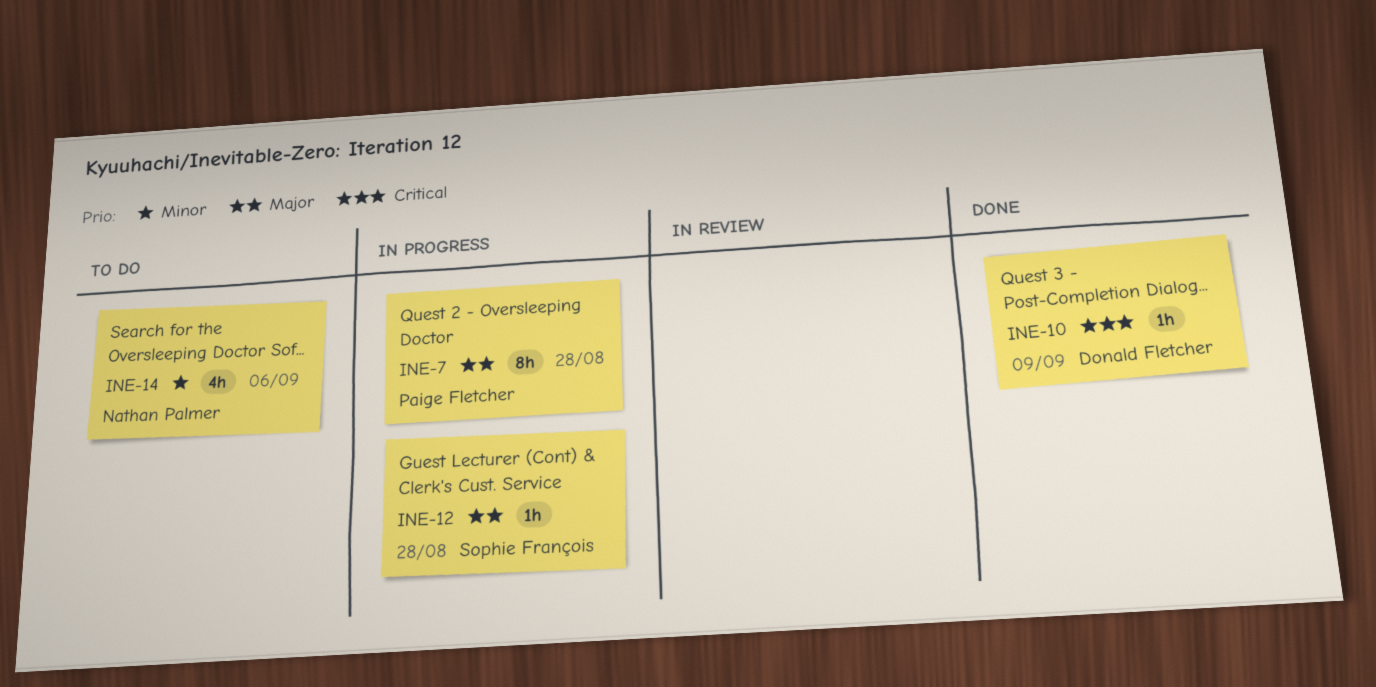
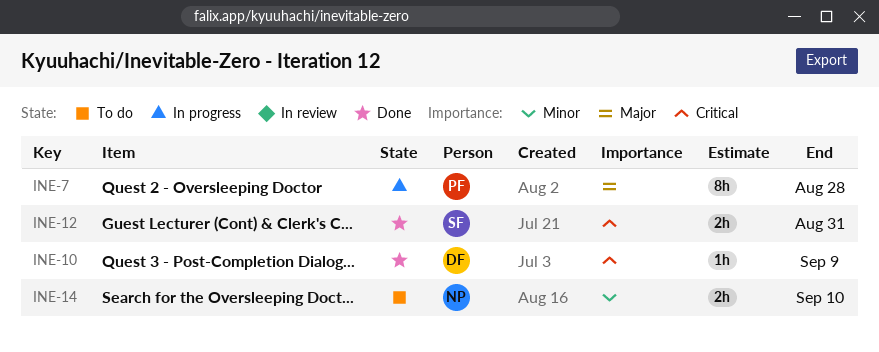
INE-12, status: In progress -> Done
INE-12, priority: Major -> Critical
INE-12, estimate: 1h -> 2h
INE-12, due: Aug 28 -> Aug 31
INE-14, estimate: 4h -> 2h
INE-14, due: Sep 6 -> Sep 10

